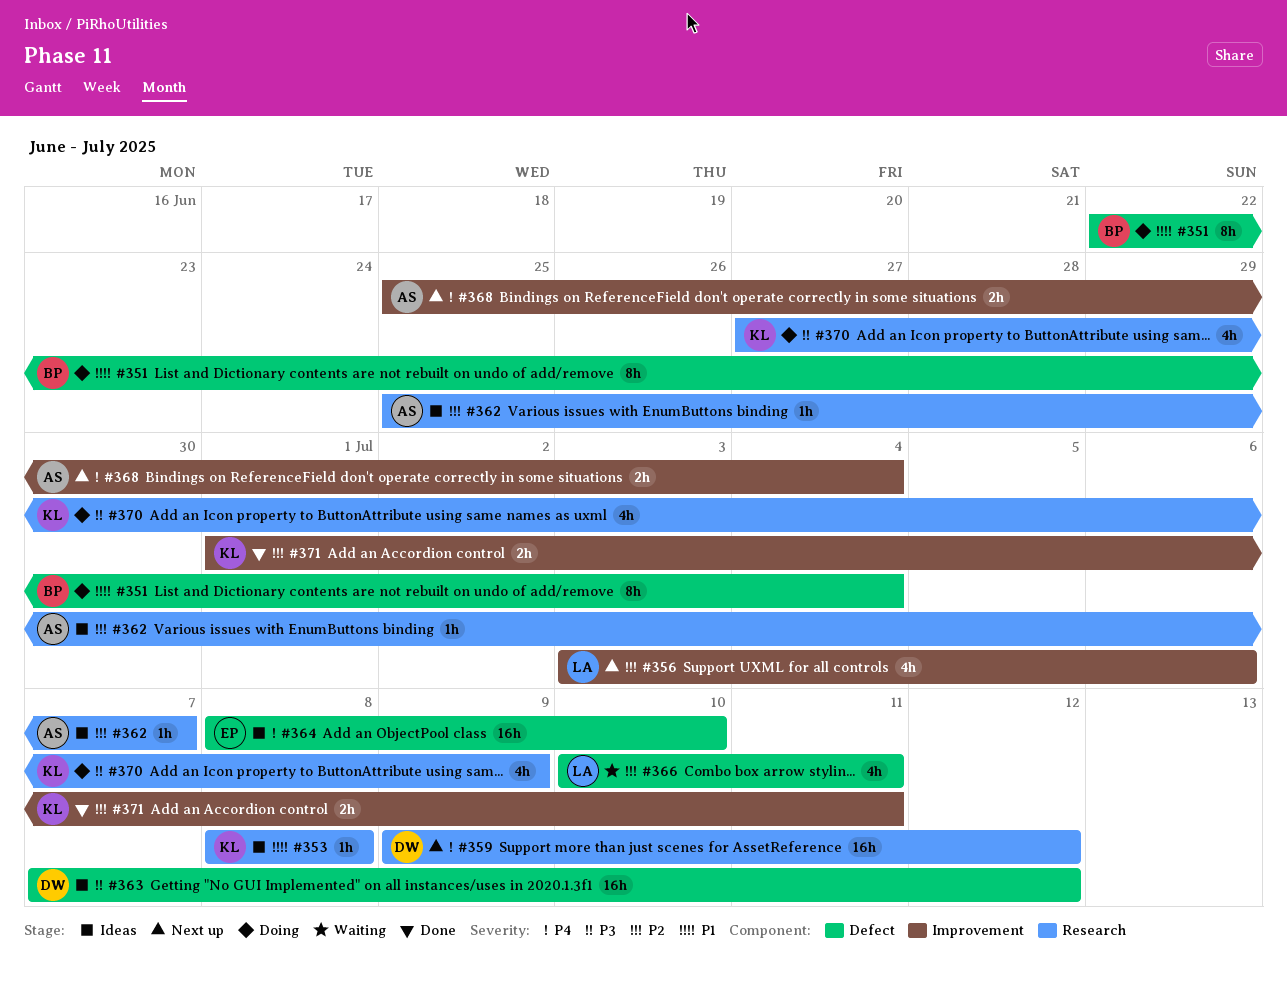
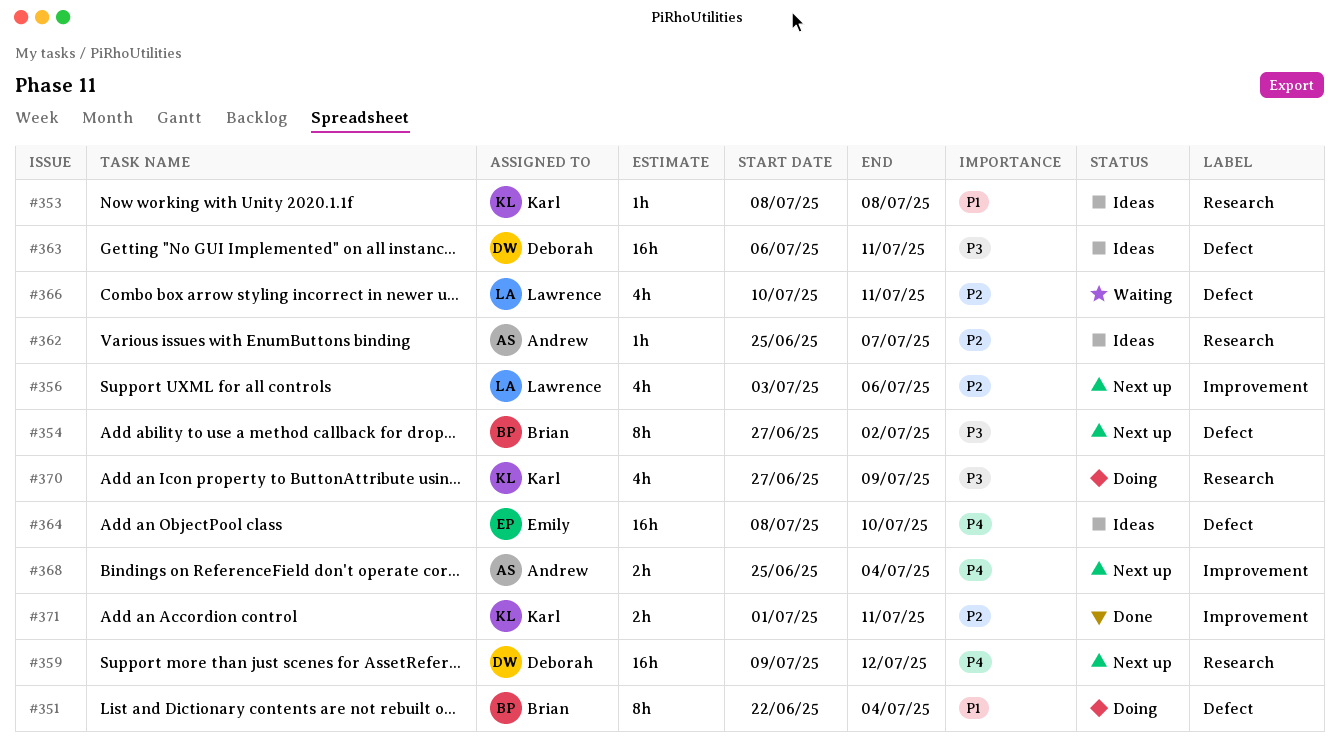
#354: none -> present
#363, start: Jul 7 -> Jul 6
#363, due: Jul 12 -> Jul 11

